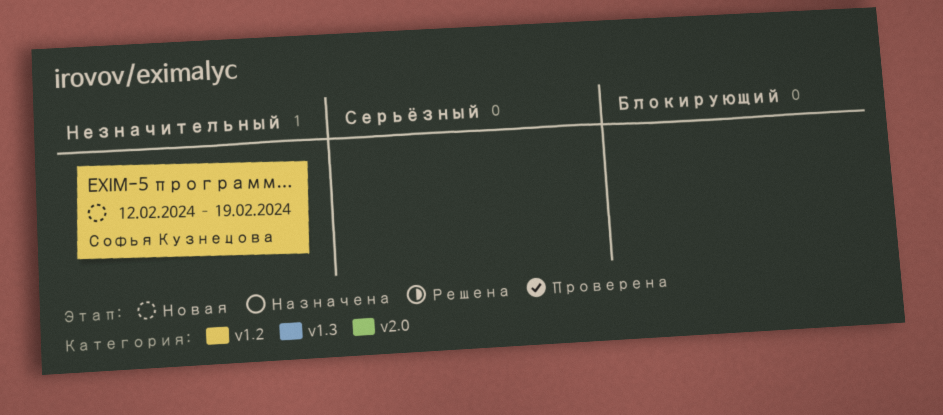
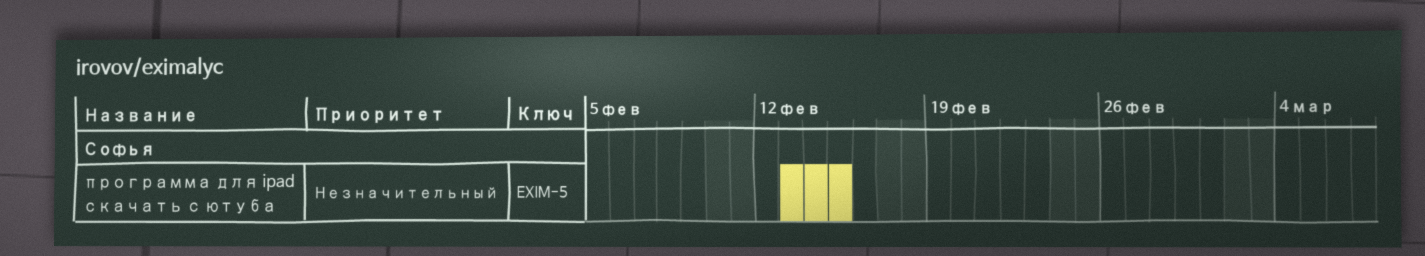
EXIM-5, start: Feb 12 -> Feb 13
EXIM-5, due: Feb 19 -> Feb 15

